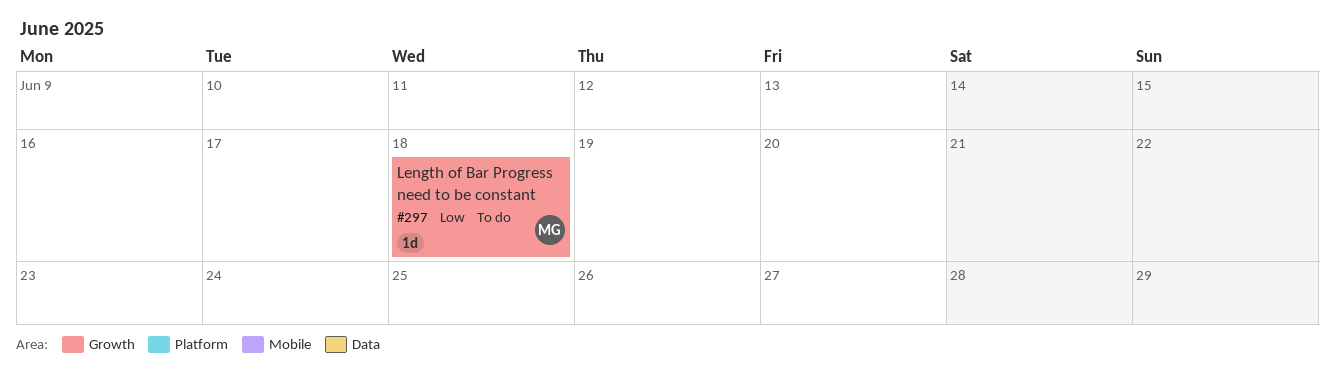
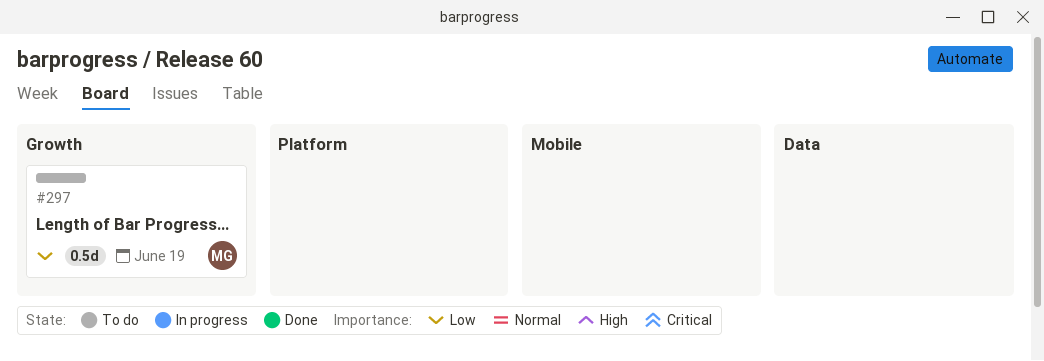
#297, estimate: 1d -> 0.5d
#297, due: Jun 18 -> Jun 19

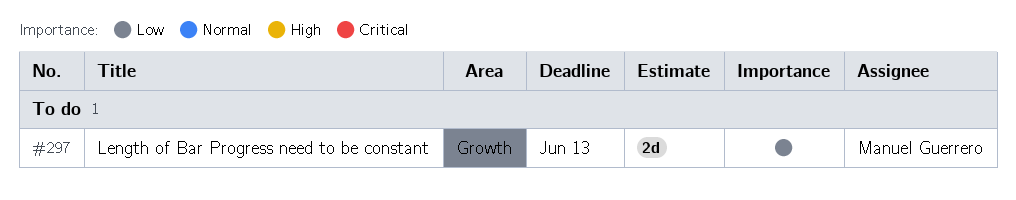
#297, estimate: 0.5d -> 2d
#297, due: Jun 19 -> Jun 13

